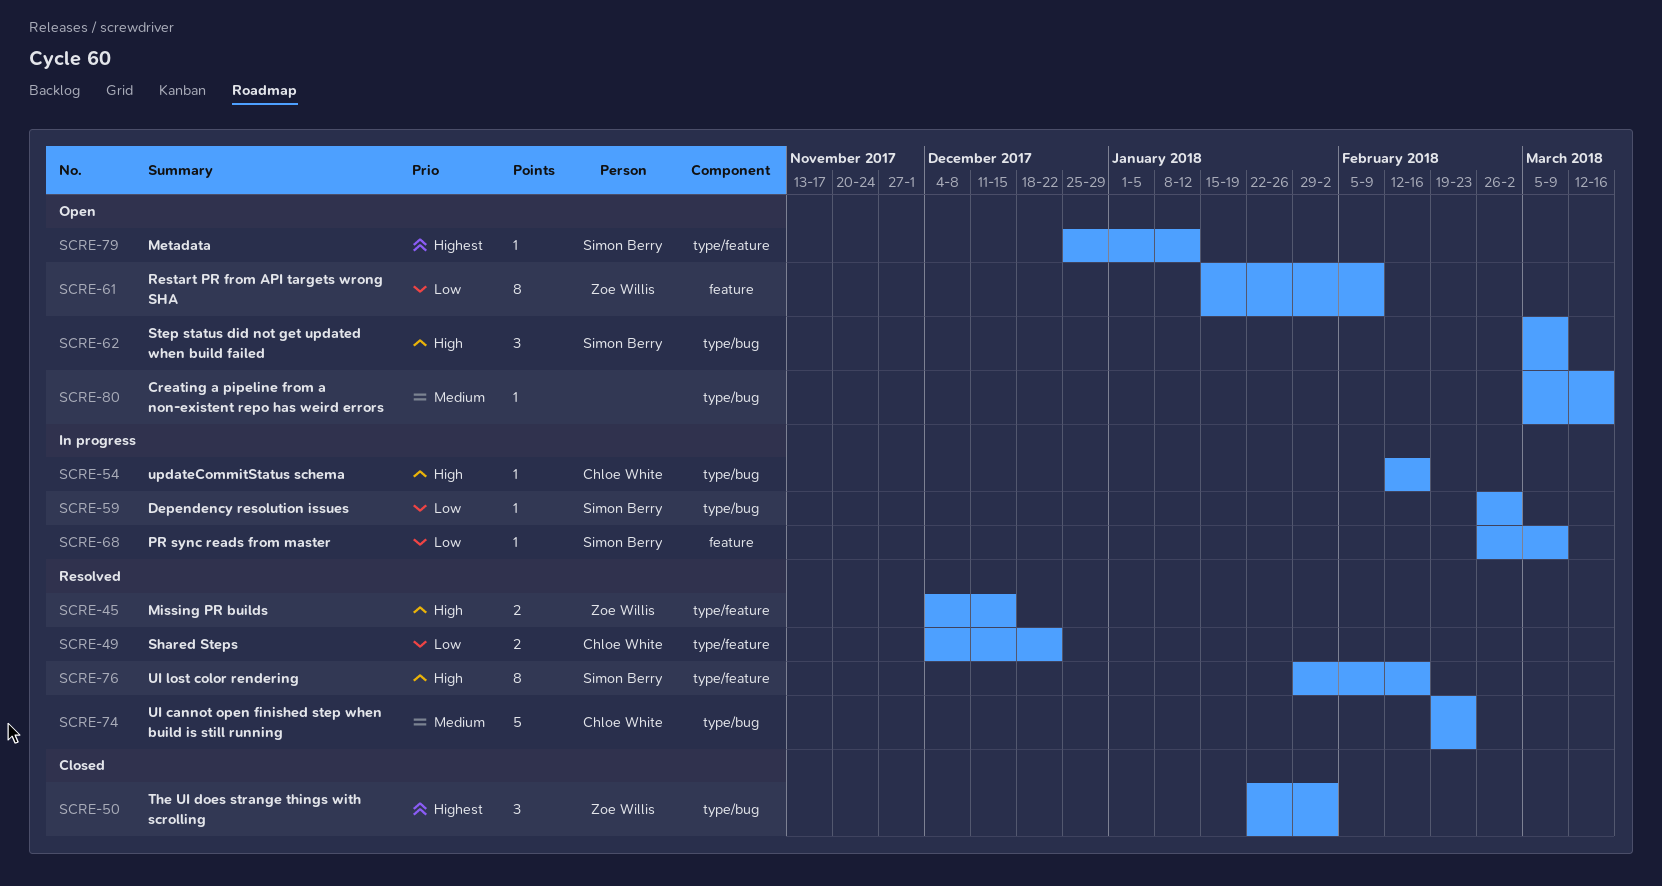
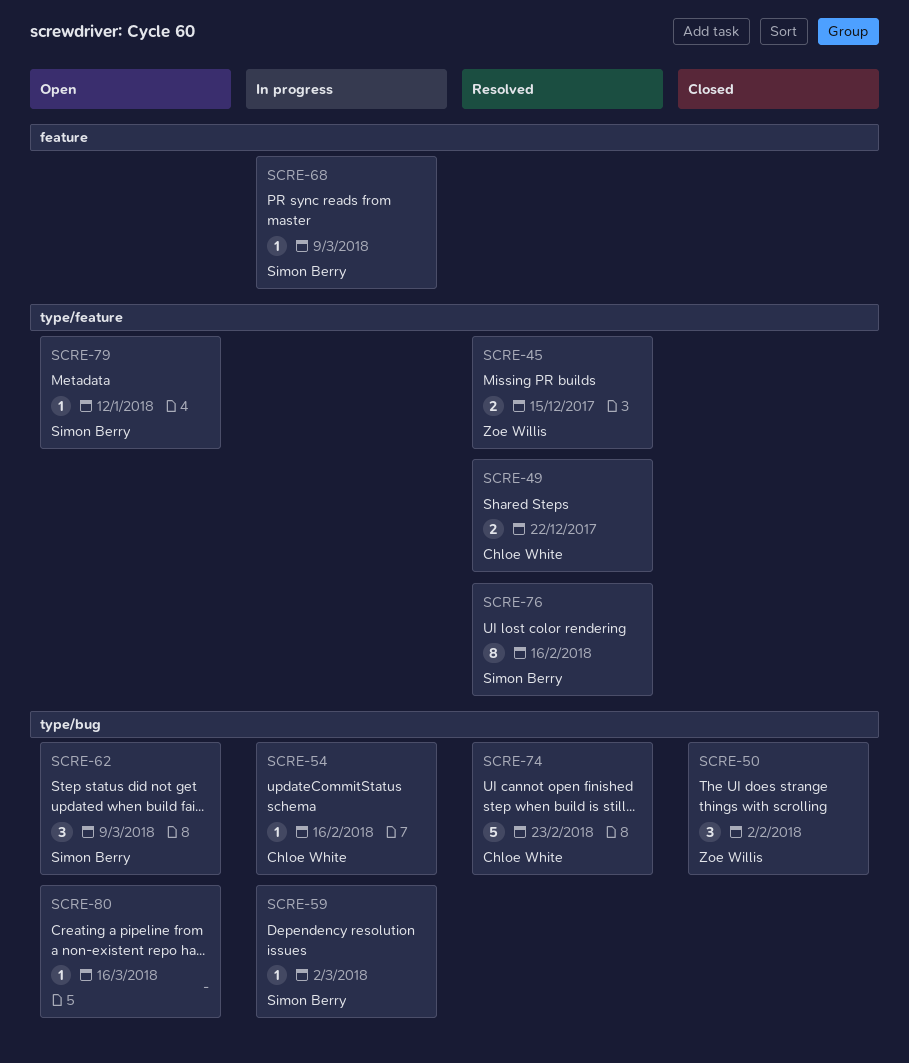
SCRE-61: present -> none

